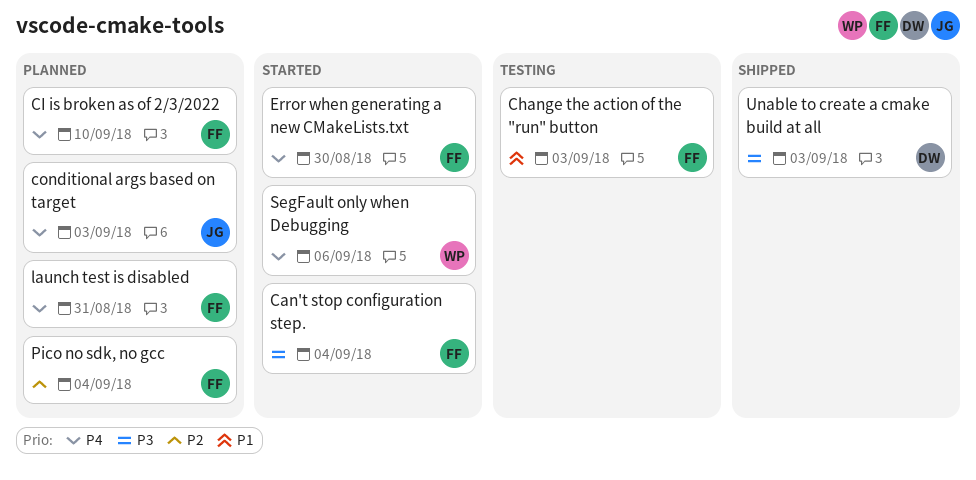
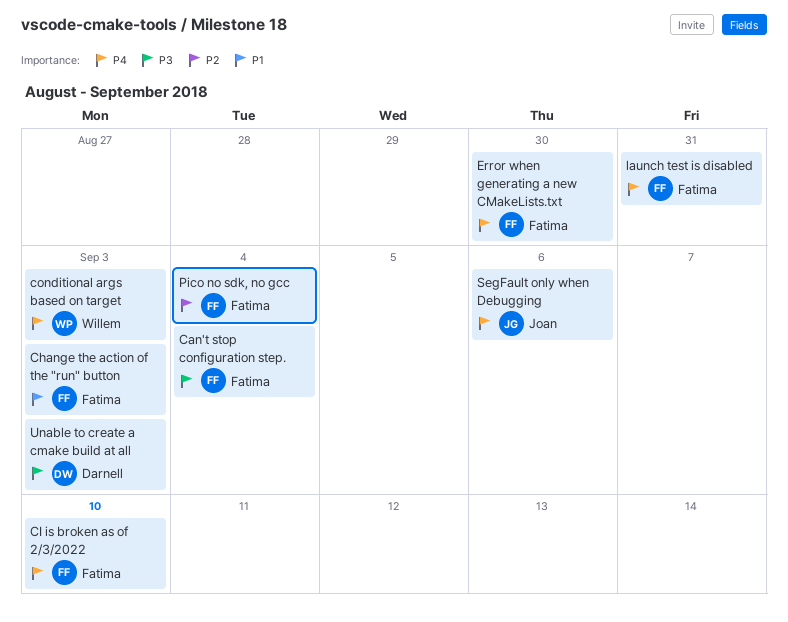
conditional args based on target, owner: Joan -> Willem
SegFault only when Debugging, owner: Willem -> Joan

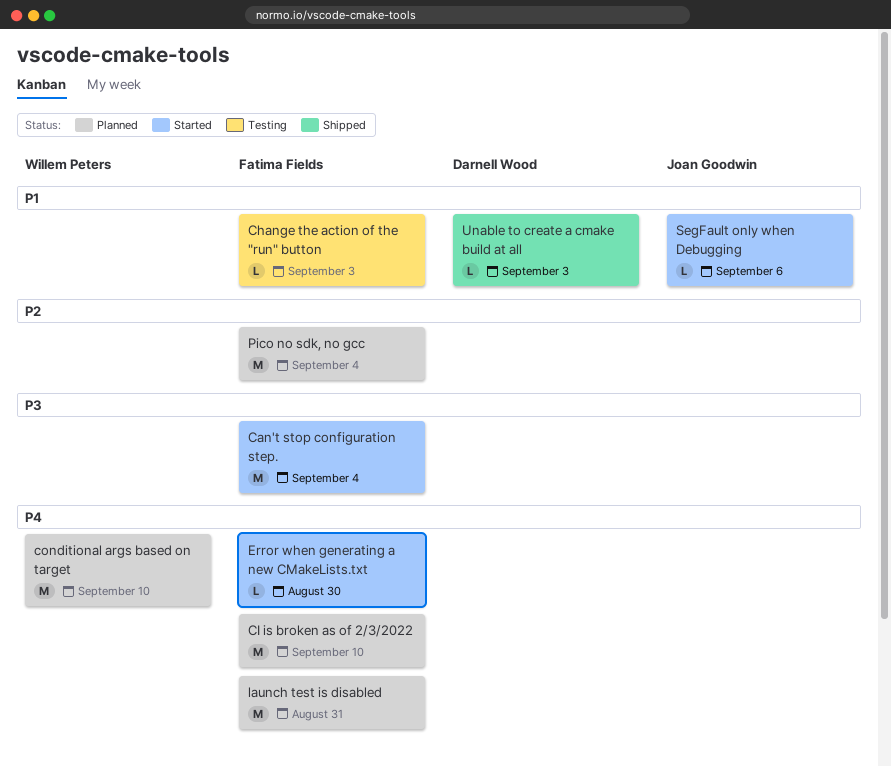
conditional args based on target, due: Sep 3 -> Sep 10
SegFault only when Debugging, priority: P4 -> P1
Unable to create a cmake build at all, priority: P3 -> P1

